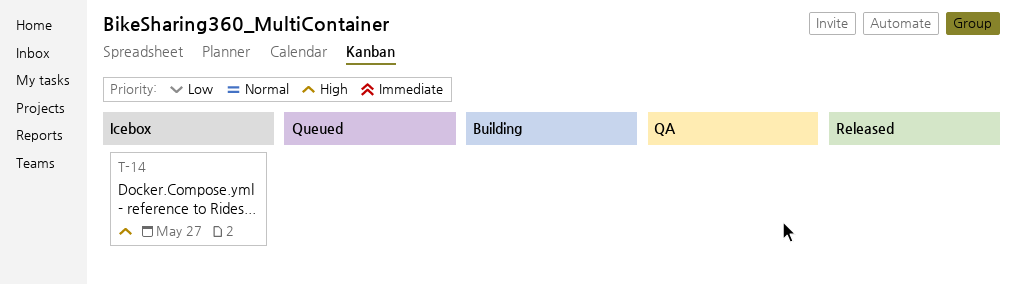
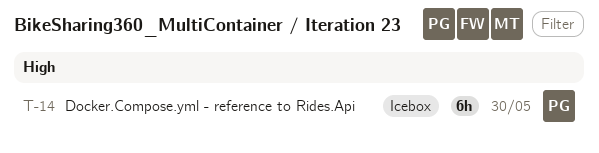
T-14, due: May 27 -> May 30

